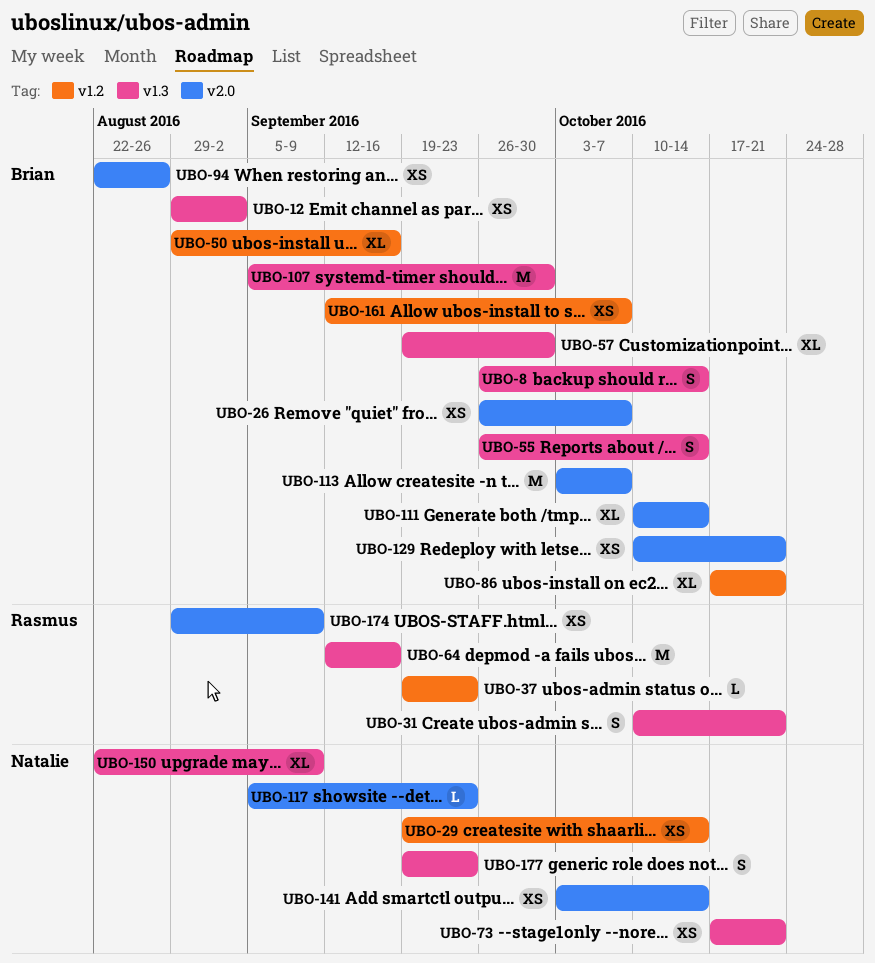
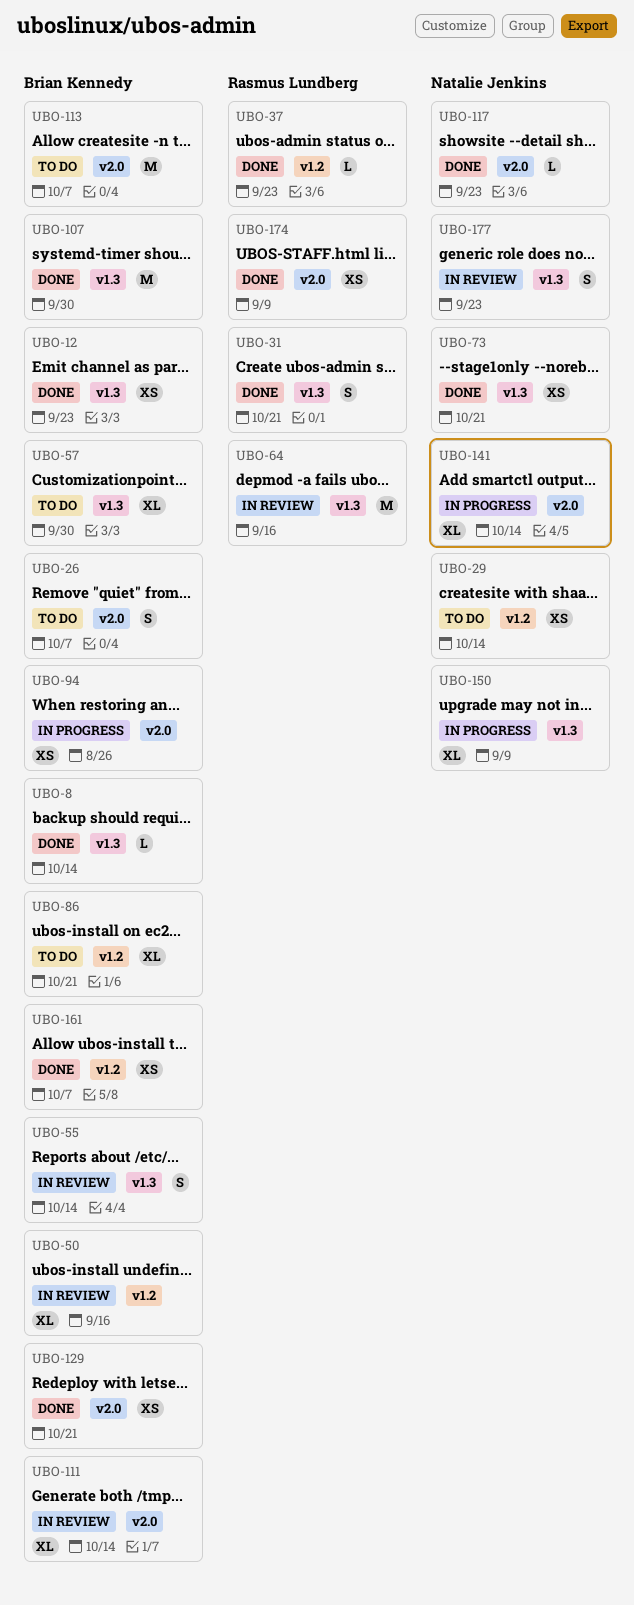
UBO-8, estimate: S -> L
UBO-12, due: Sep 2 -> Sep 23
UBO-26, estimate: XS -> S
UBO-141, estimate: XS -> XL

